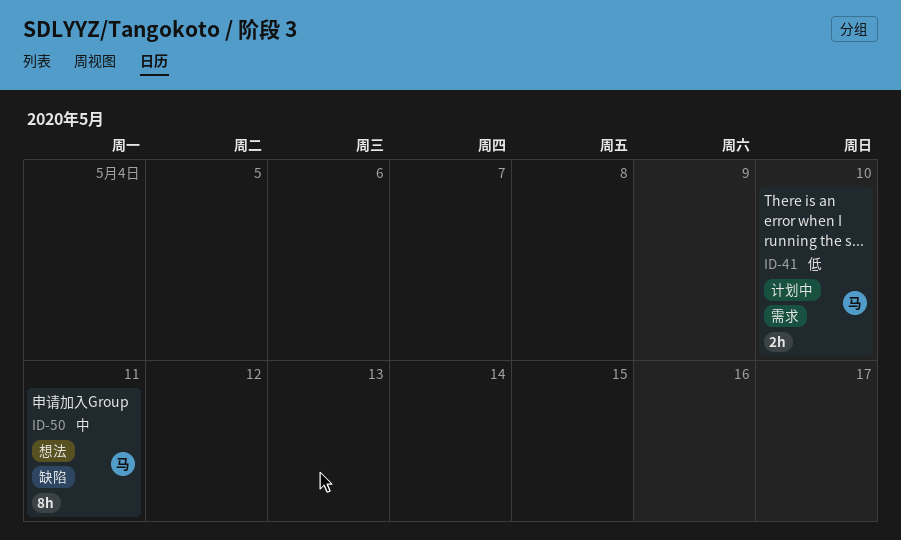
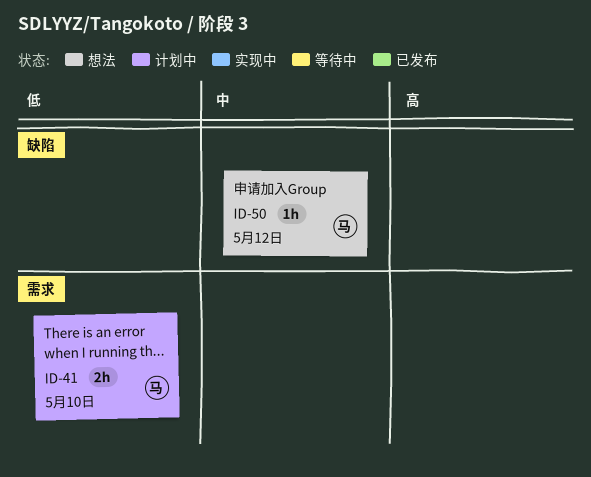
ID-50, estimate: 8h -> 1h
ID-50, due: May 11 -> May 12

